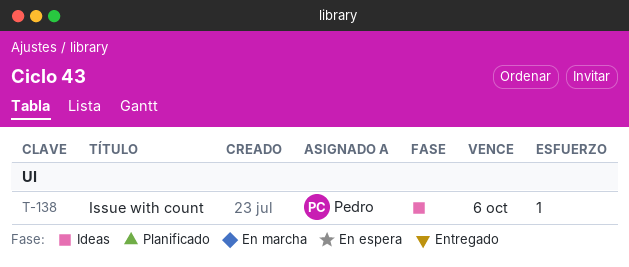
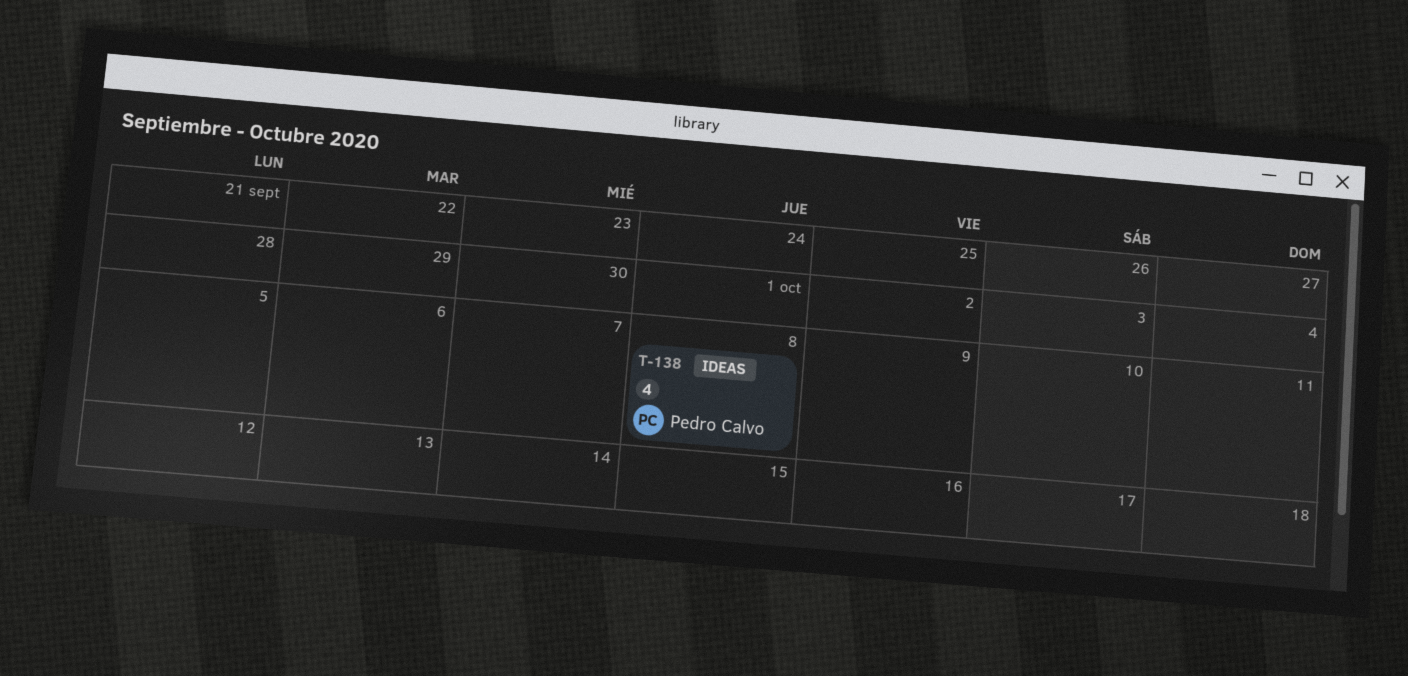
T-138, estimate: 1 -> 4
T-138, due: Oct 6 -> Oct 8

